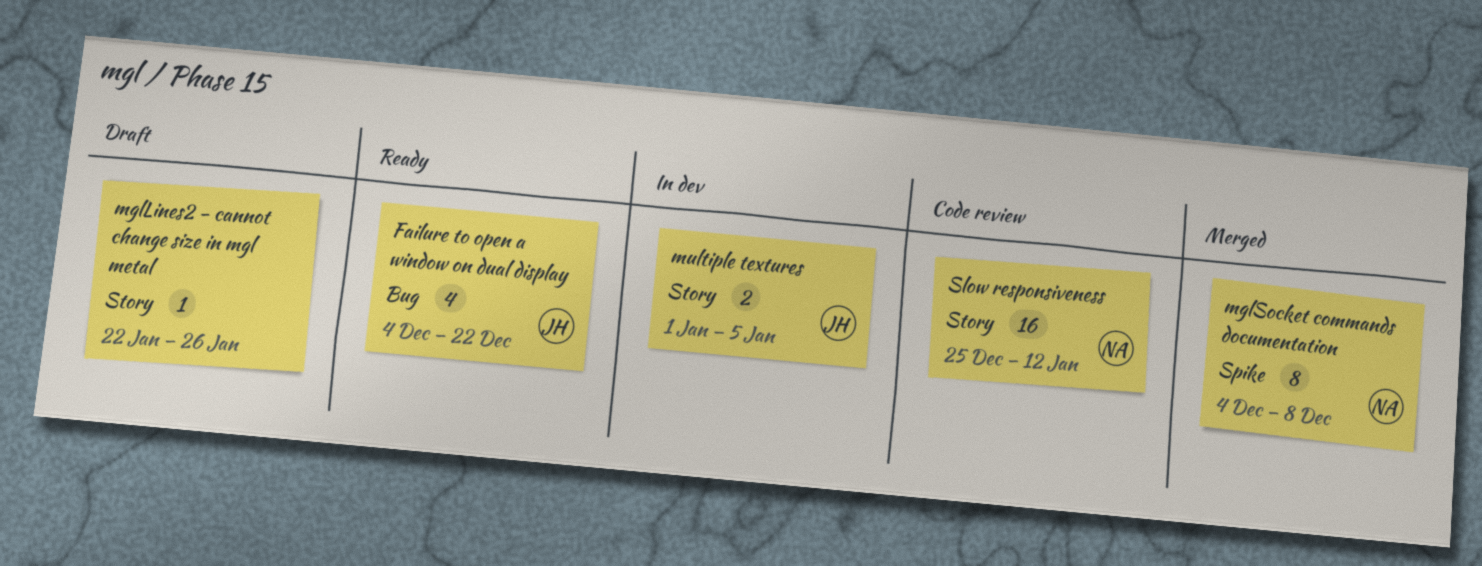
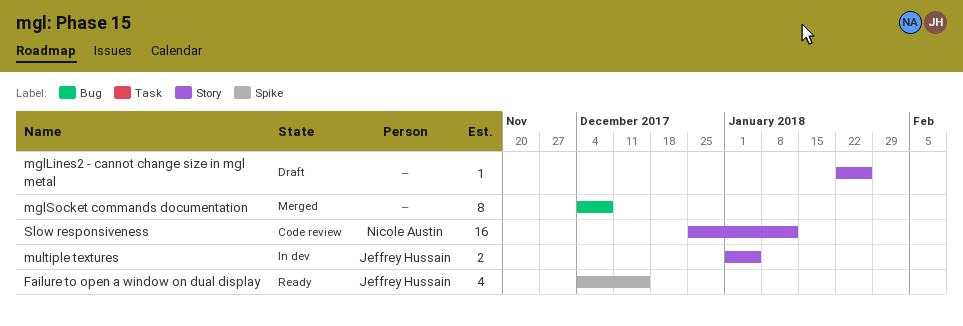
Failure to open a window on dual display, label: Bug -> Spike
Failure to open a window on dual display, due: Dec 22 -> Dec 15
mglSocket commands documentation, owner: Nicole Austin -> none
mglSocket commands documentation, label: Spike -> Bug

